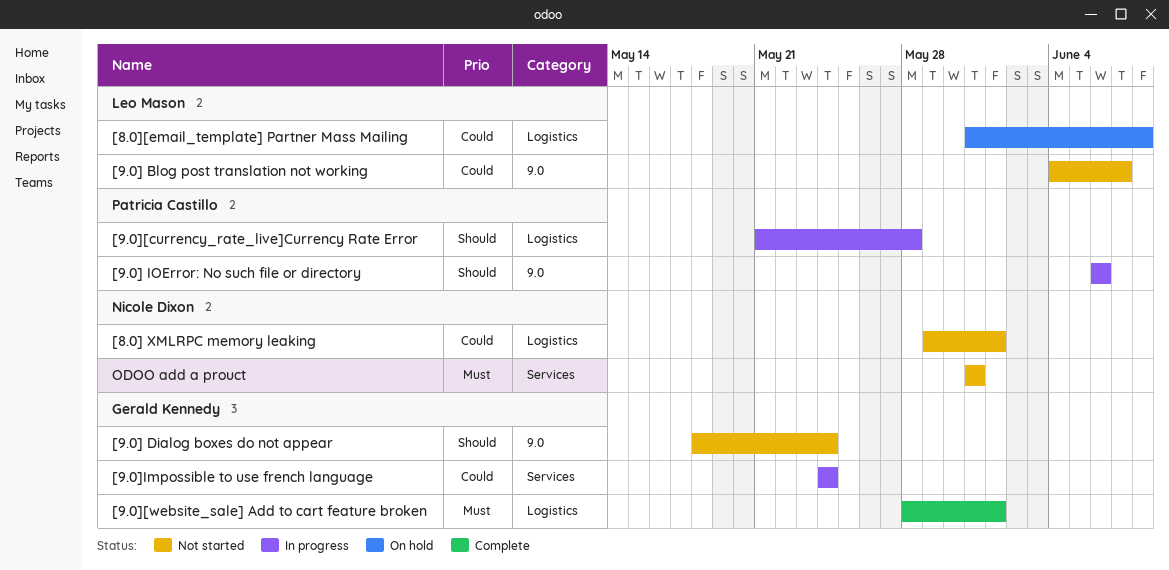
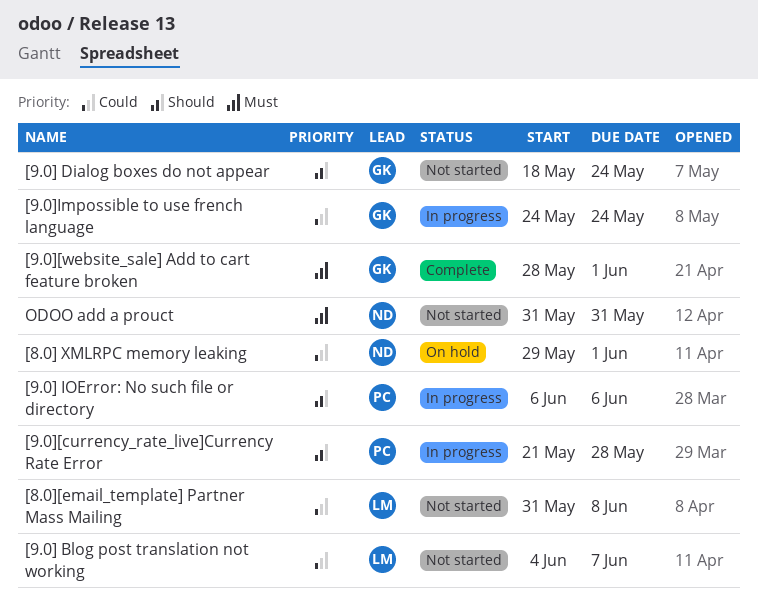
[8.0] XMLRPC memory leaking, status: Not started -> On hold
[8.0][email_template] Partner Mass Mailing, status: On hold -> Not started

